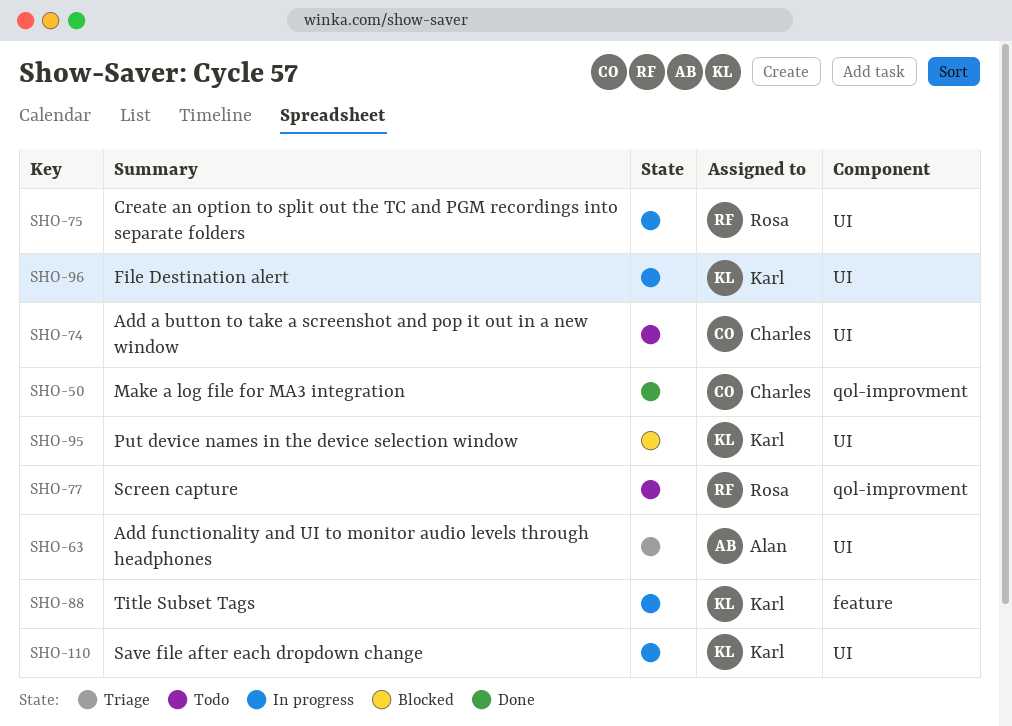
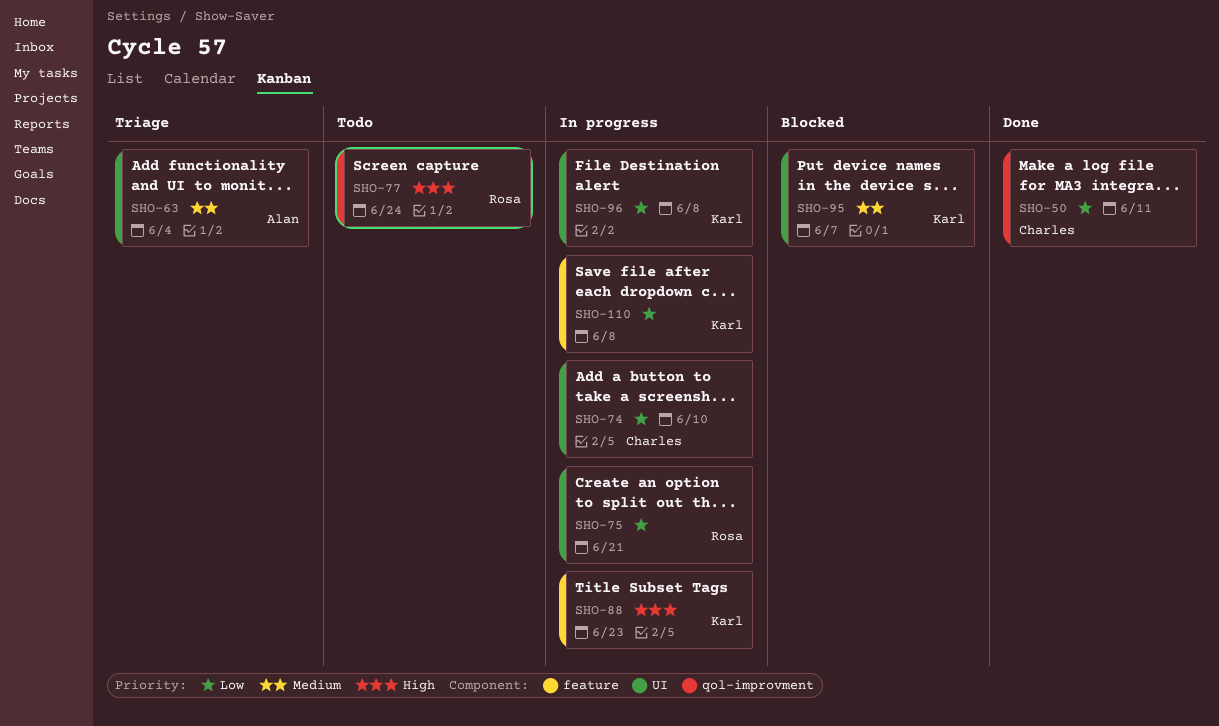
SHO-74, status: Todo -> In progress
SHO-110, label: UI -> feature

